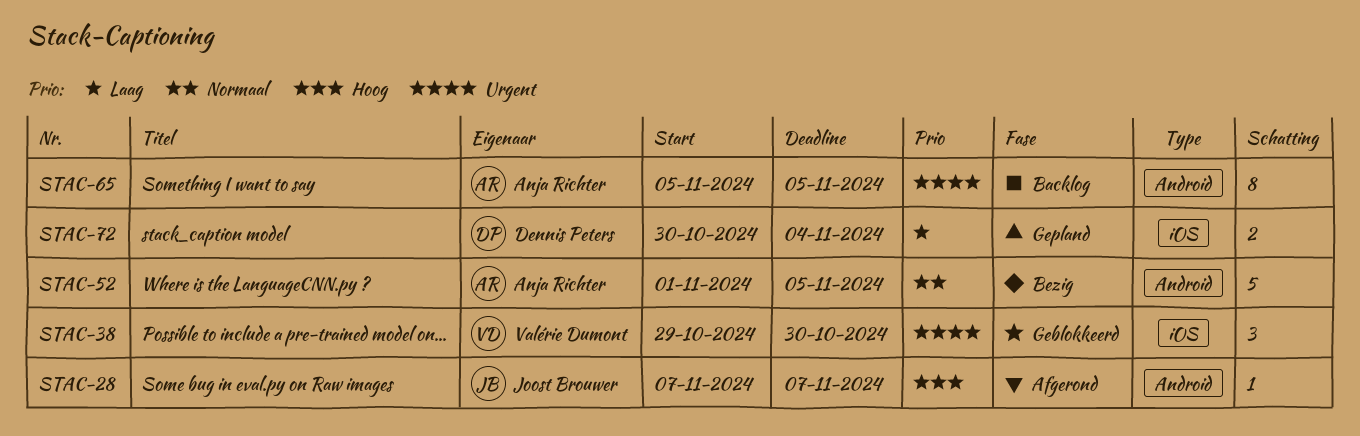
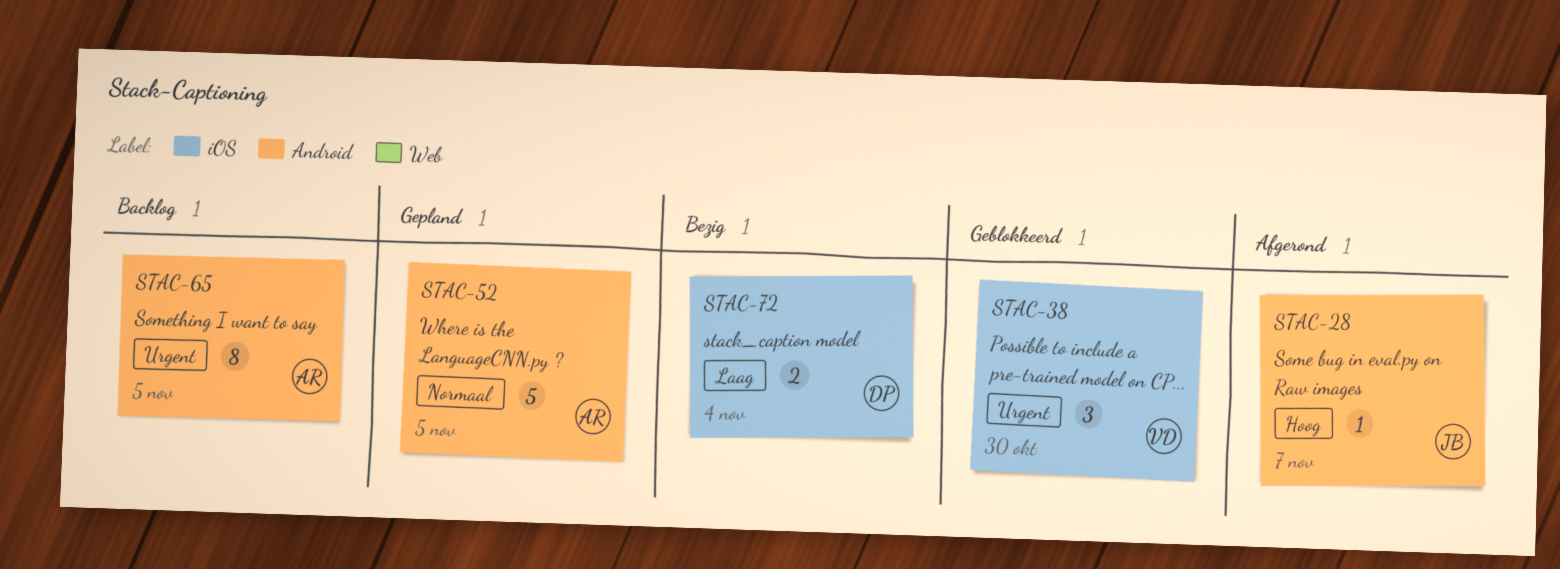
STAC-52, status: Bezig -> Gepland
STAC-72, status: Gepland -> Bezig

